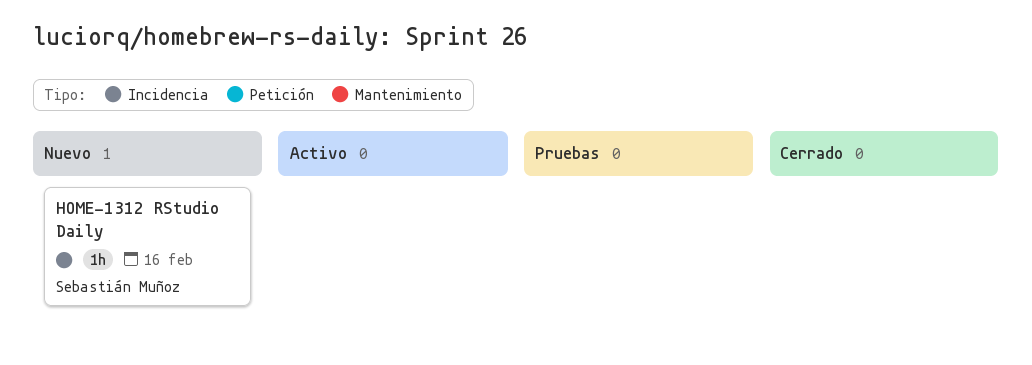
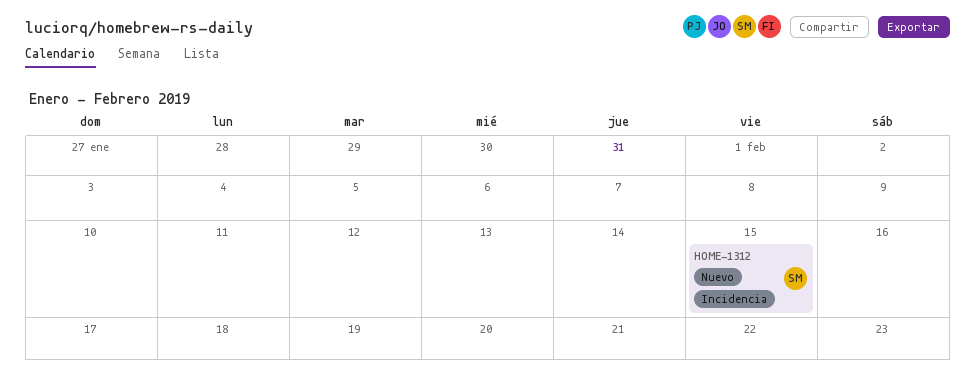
HOME-1312, due: Feb 16 -> Feb 15

